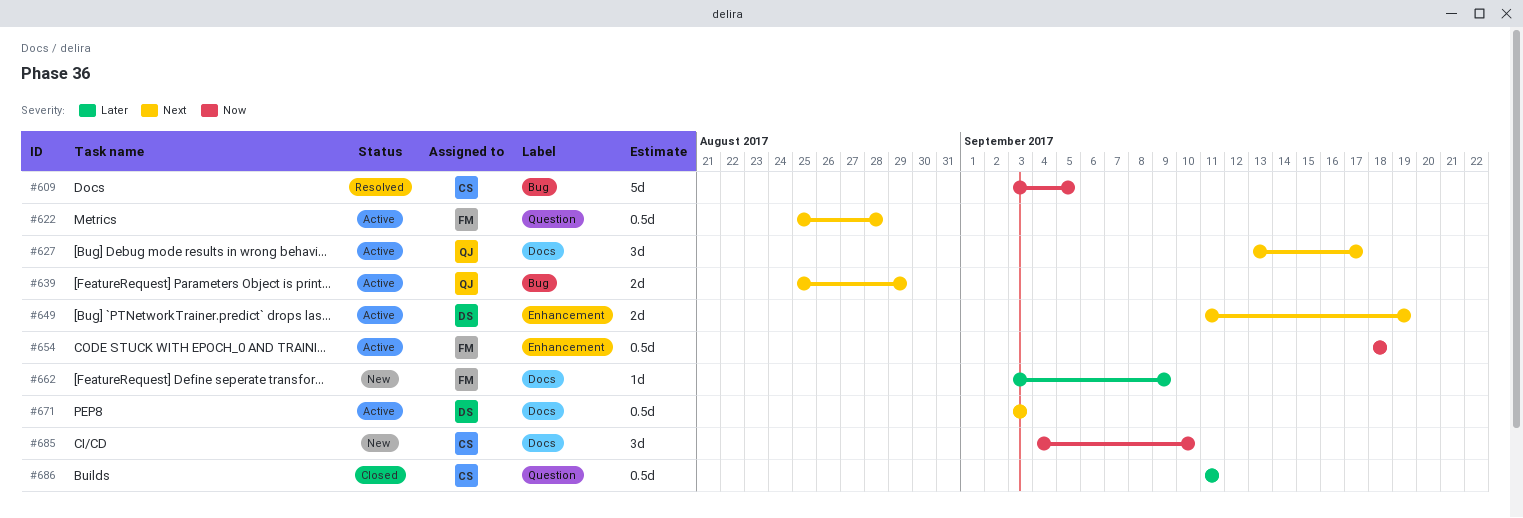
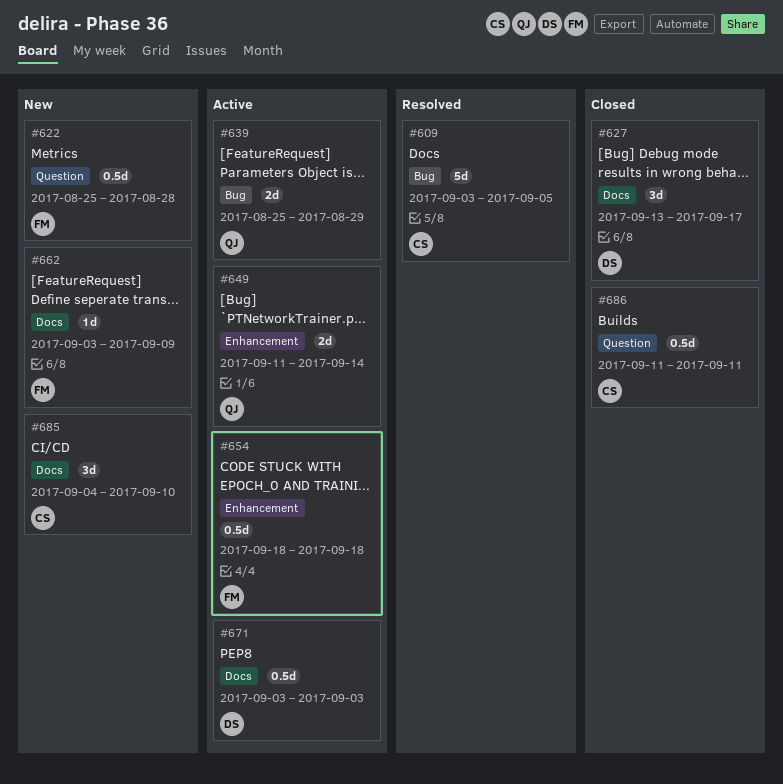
#622, status: Active -> New
#627, status: Active -> Closed
#627, owner: QJ -> DS
#649, owner: DS -> QJ
#649, due: Sep 19 -> Sep 14

